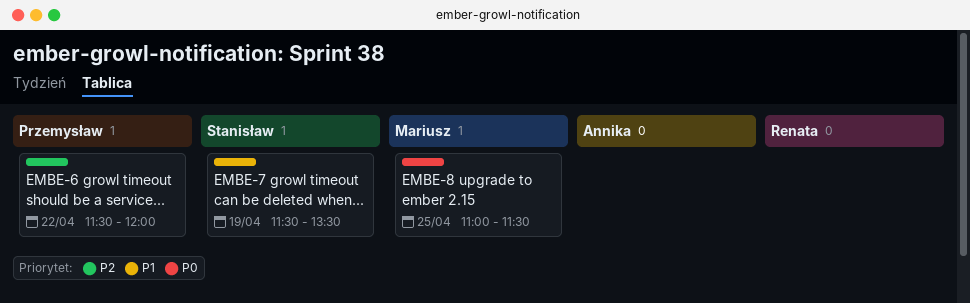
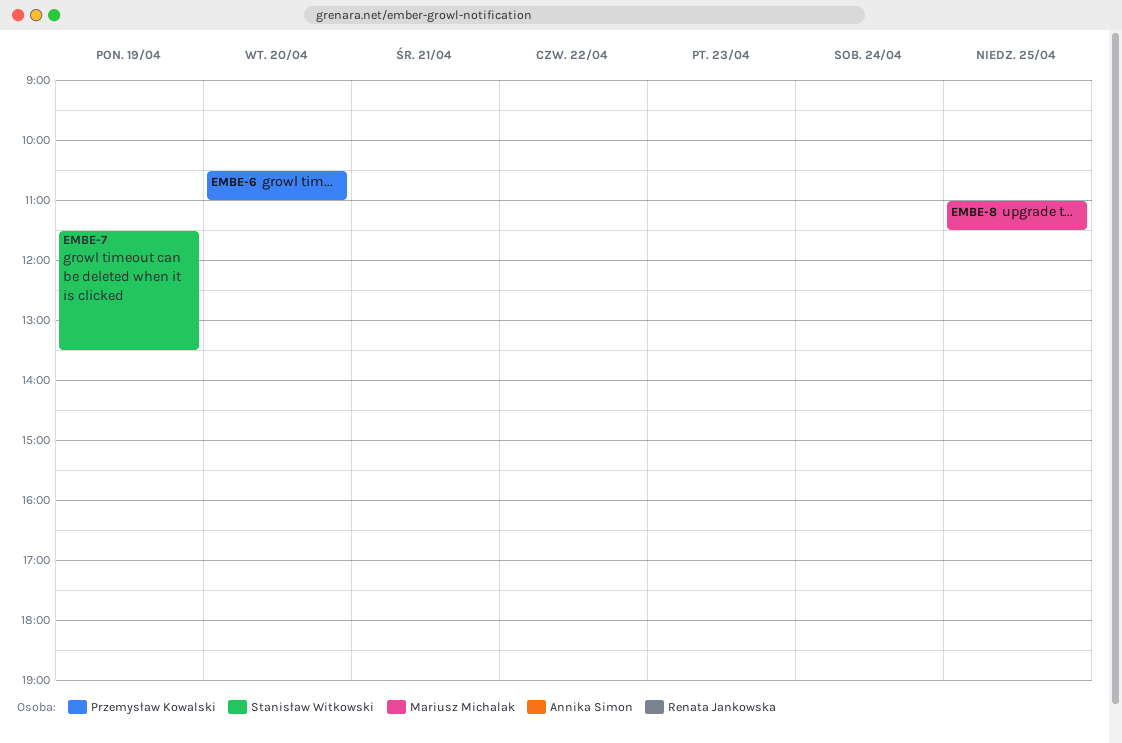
EMBE-6, day: Apr 22 -> Apr 20
EMBE-6, begins: 11:30 -> 10:30
EMBE-6, ends: 12:00 -> 11:00

